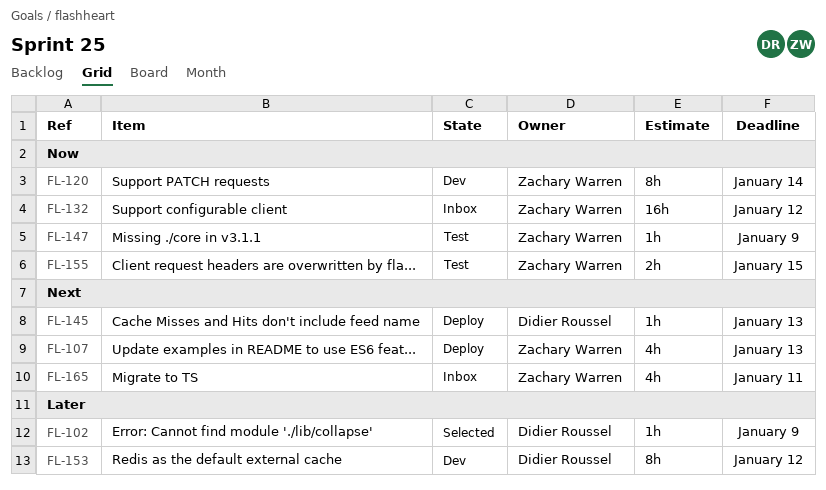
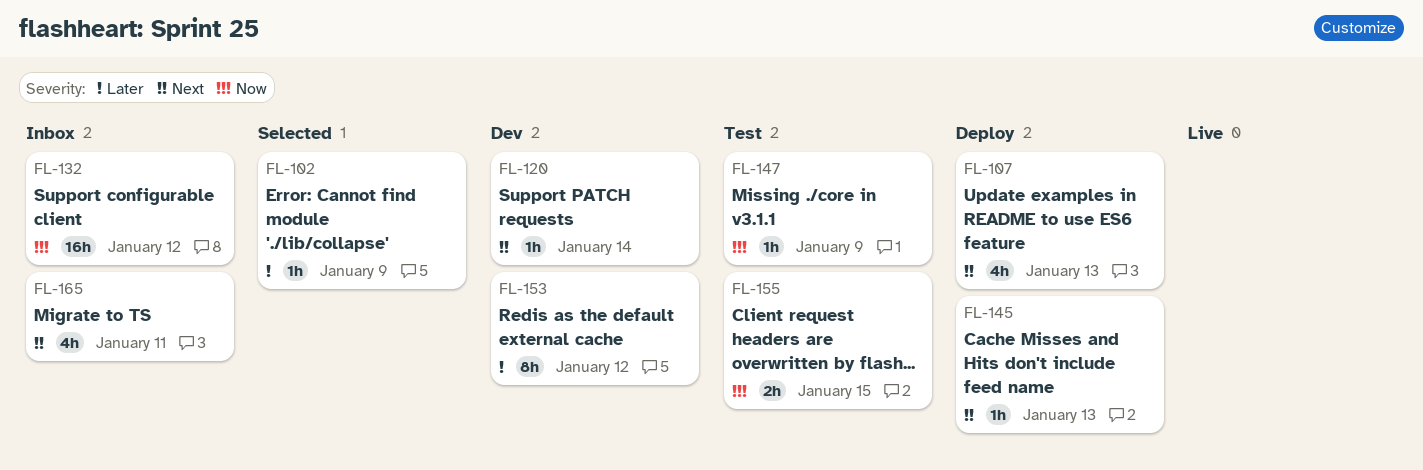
FL-120, priority: Now -> Next
FL-120, estimate: 8h -> 1h

